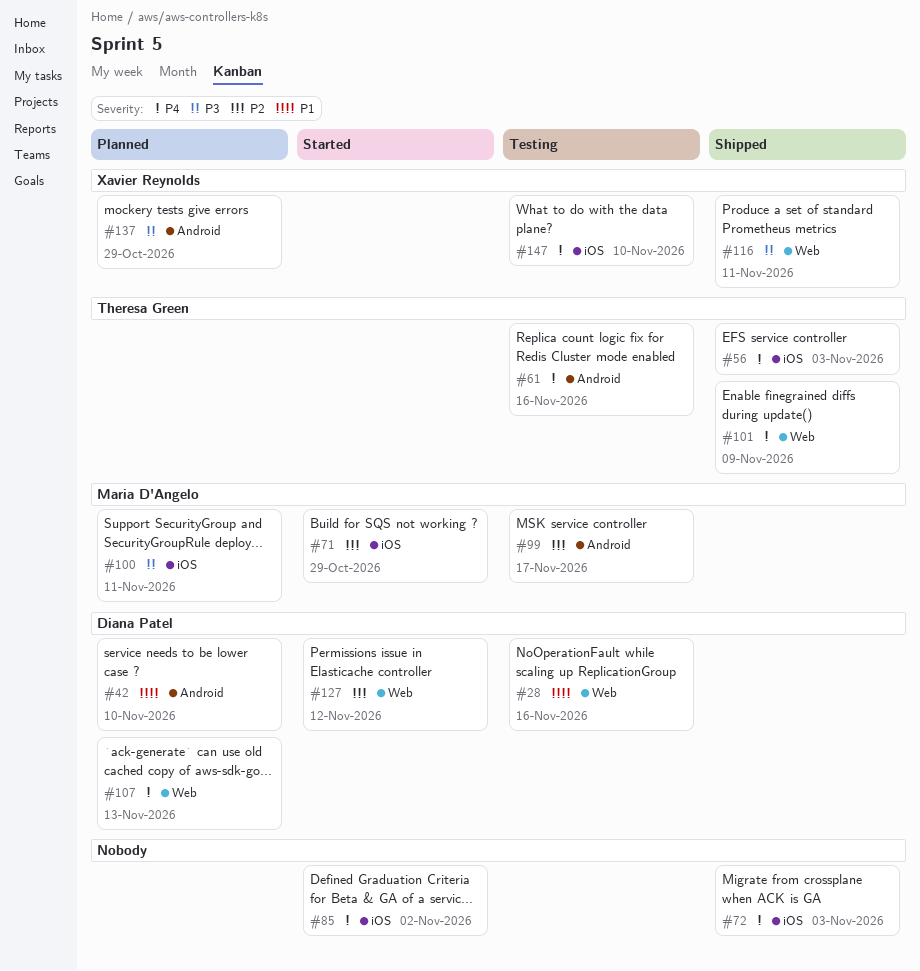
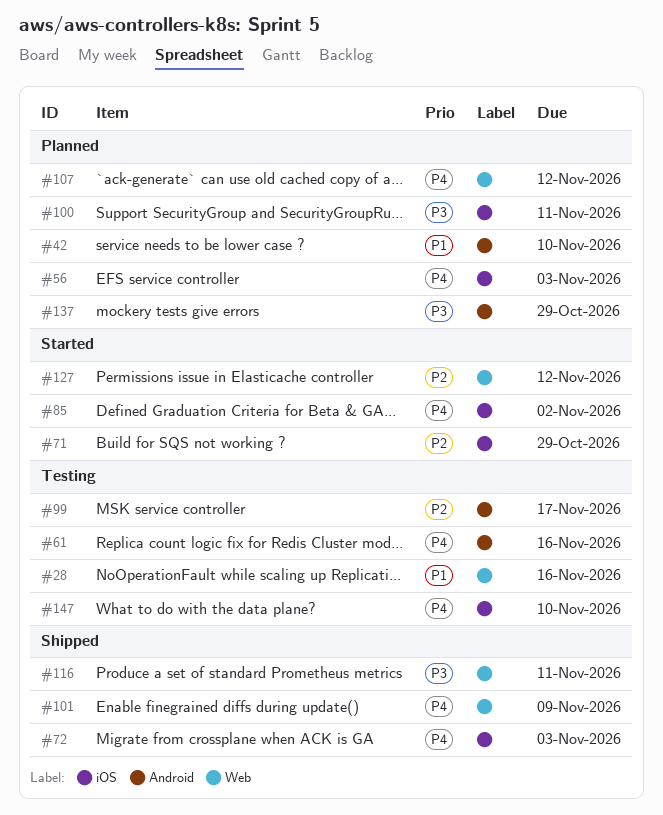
#56, status: Shipped -> Planned
#107, due: Nov 13 -> Nov 12

